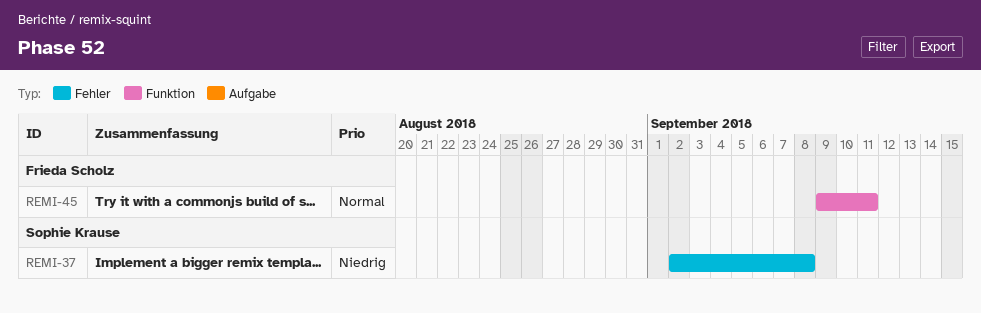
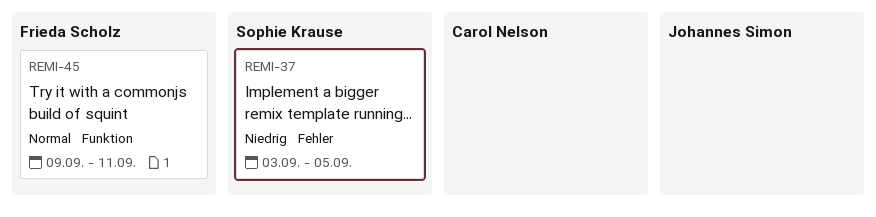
REMI-37, start: Sep 2 -> Sep 3
REMI-37, due: Sep 8 -> Sep 5

